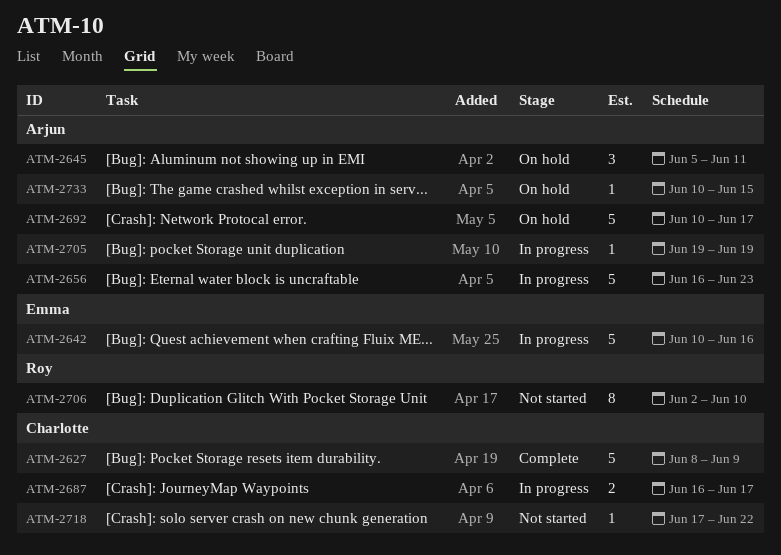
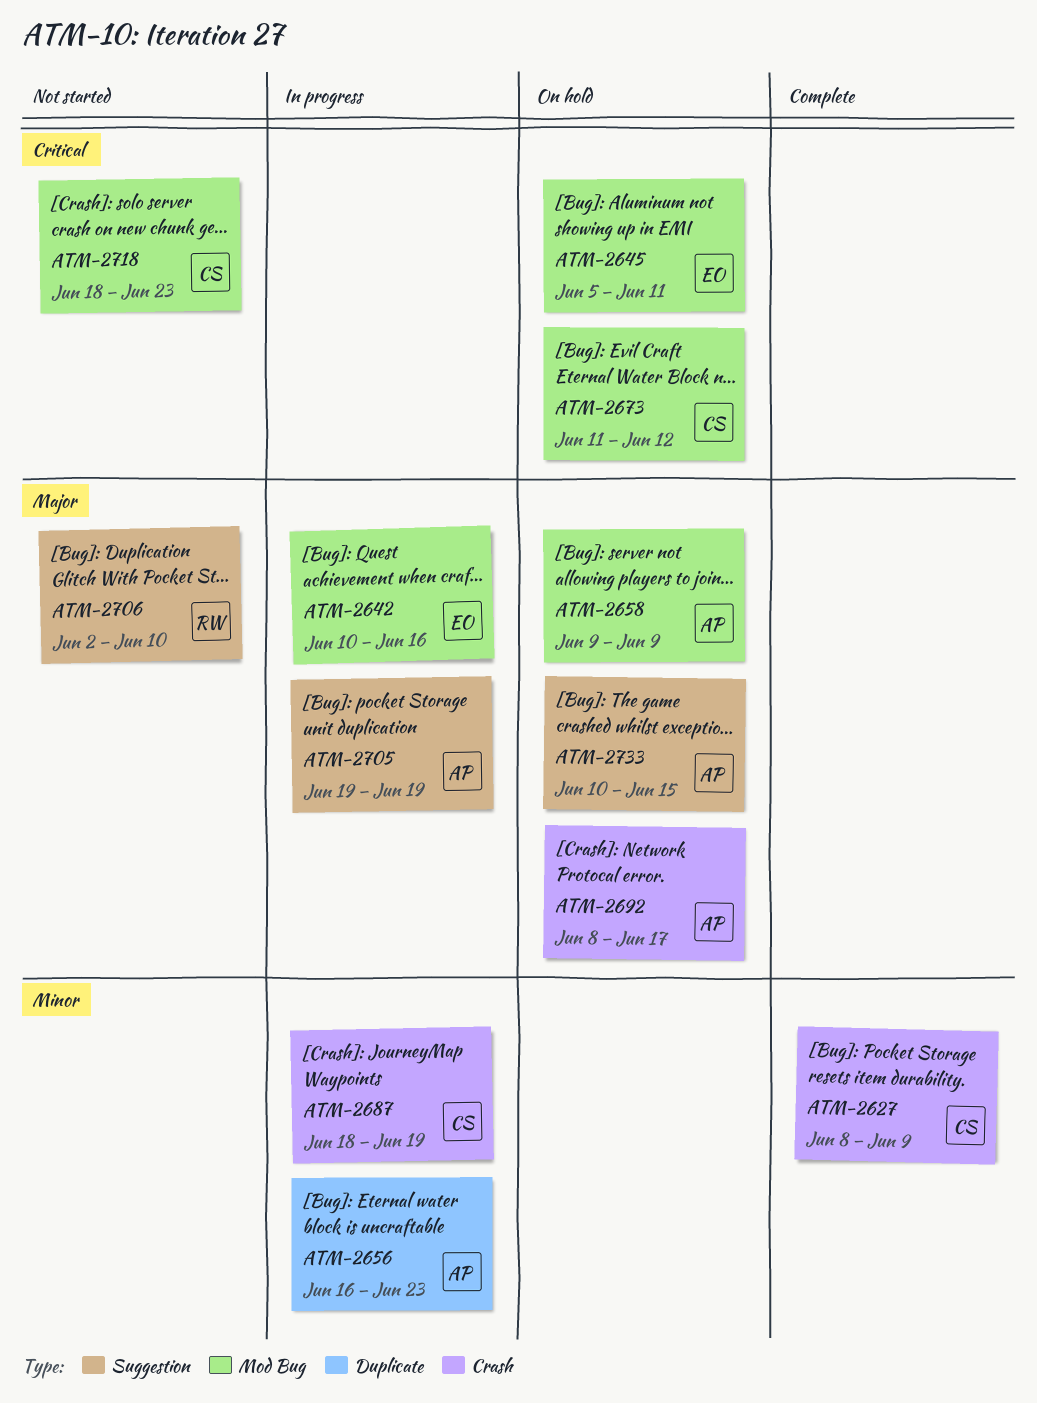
ATM-2645, owner: Arjun -> Emma
ATM-2658: none -> present
ATM-2673: none -> present
ATM-2687, start: Jun 16 -> Jun 18
ATM-2687, due: Jun 17 -> Jun 19
ATM-2692, start: Jun 10 -> Jun 8
ATM-2718, start: Jun 17 -> Jun 18
ATM-2718, due: Jun 22 -> Jun 23

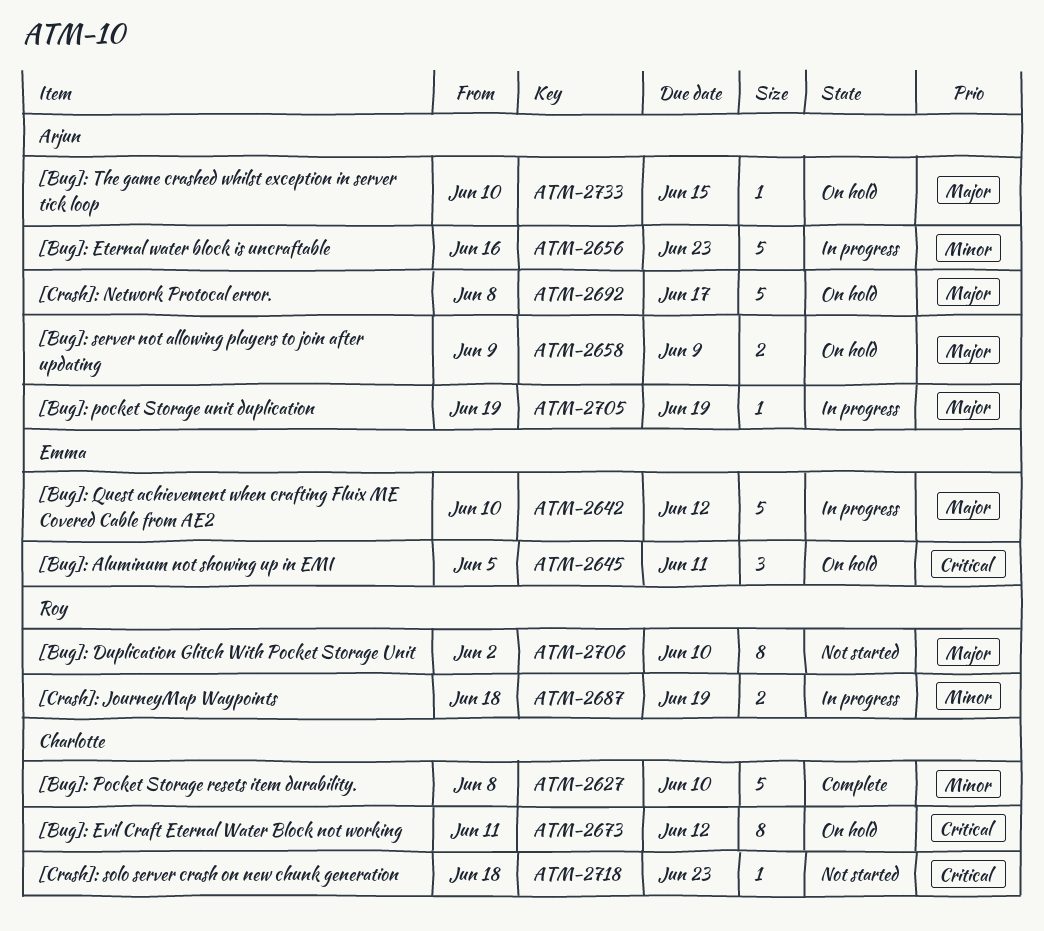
ATM-2627, due: Jun 9 -> Jun 10
ATM-2642, due: Jun 16 -> Jun 12
ATM-2687, owner: Charlotte -> Roy

